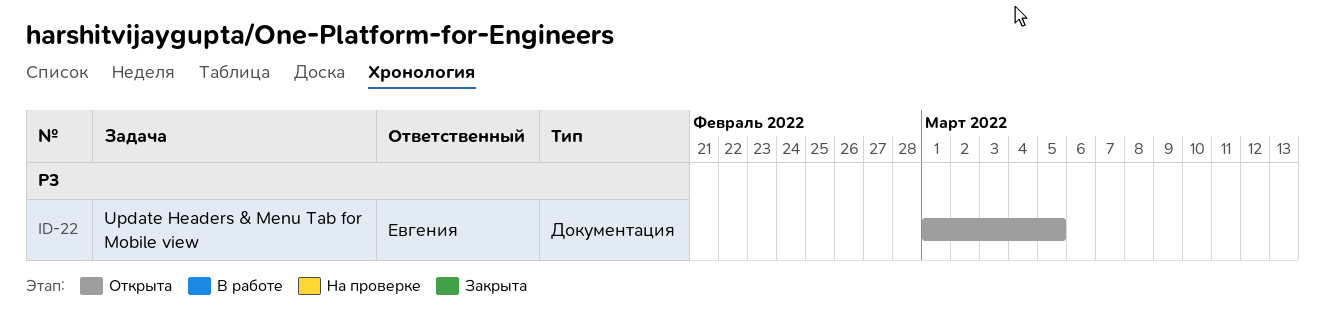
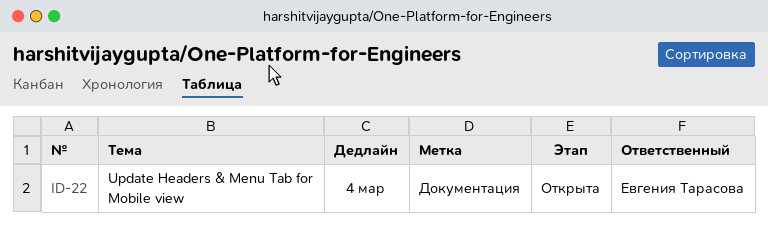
ID-22, due: Mar 5 -> Mar 4

